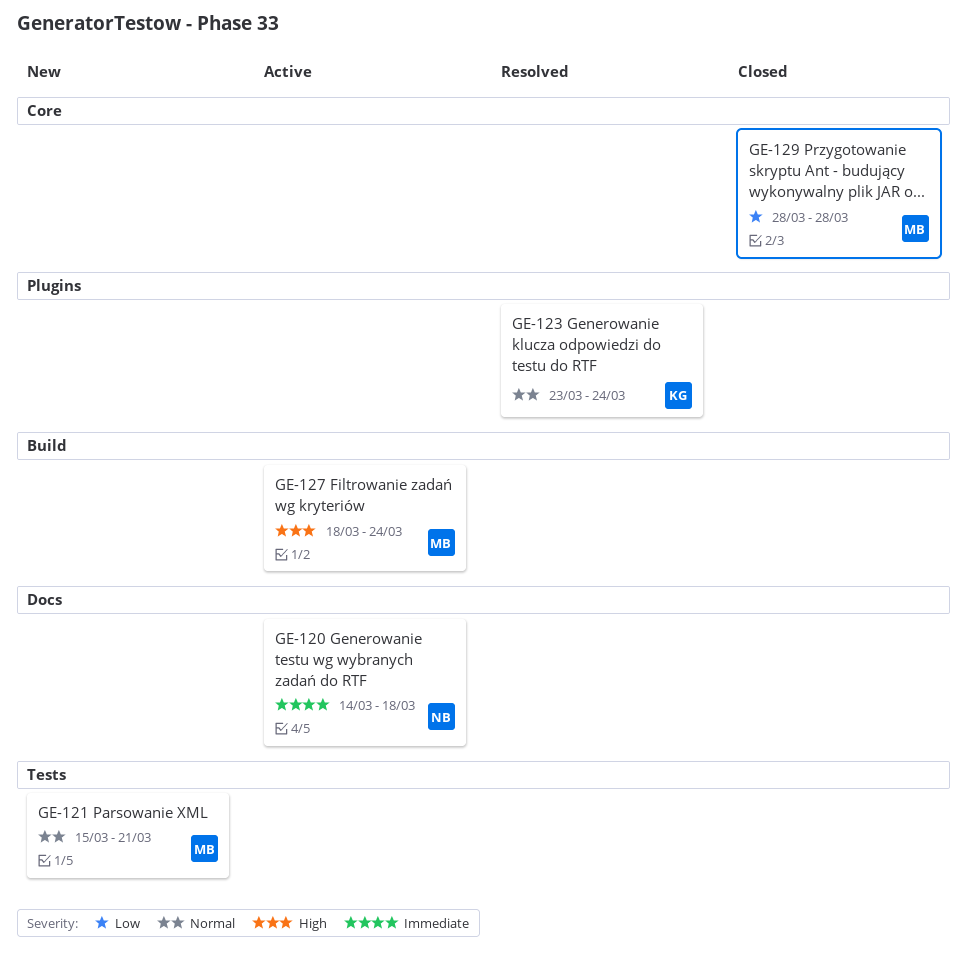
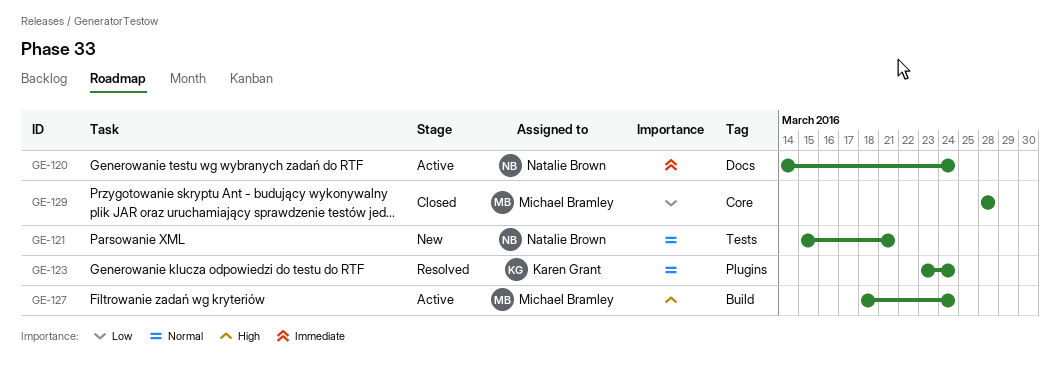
GE-120, due: Mar 18 -> Mar 24
GE-121, owner: Michael Bramley -> Natalie Brown

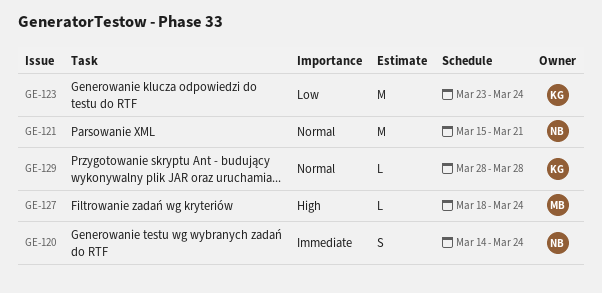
GE-123, priority: Normal -> Low
GE-129, owner: Michael Bramley -> Karen Grant
GE-129, priority: Low -> Normal

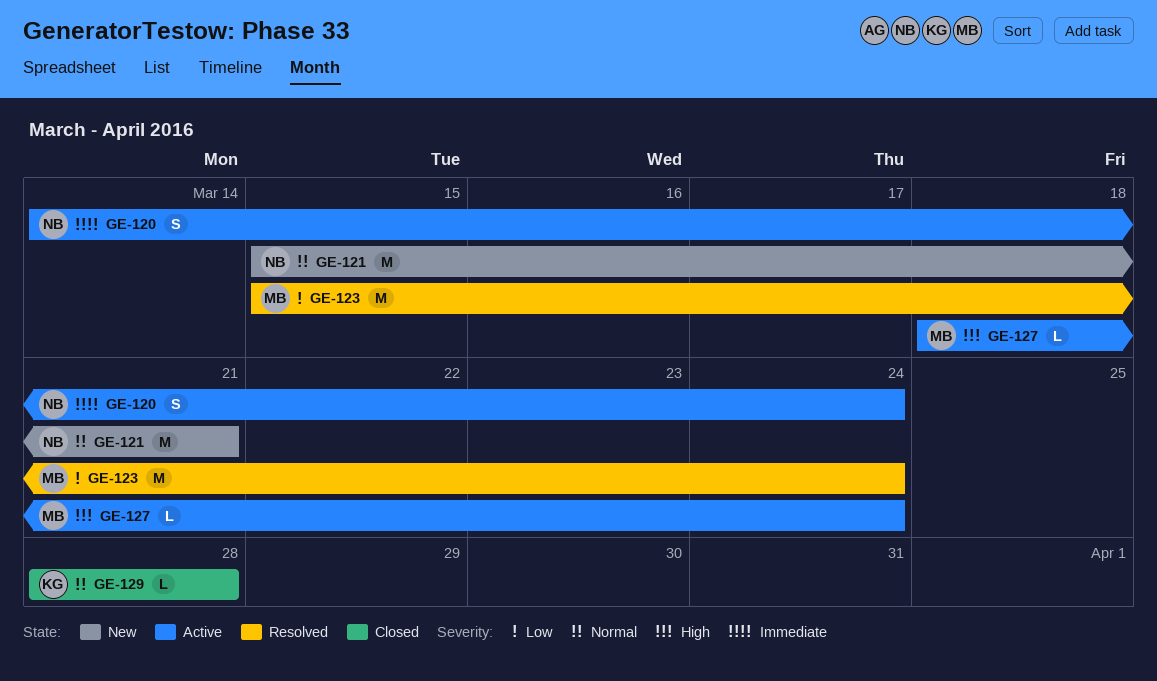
GE-123, owner: KG -> MB
GE-123, start: Mar 23 -> Mar 15

